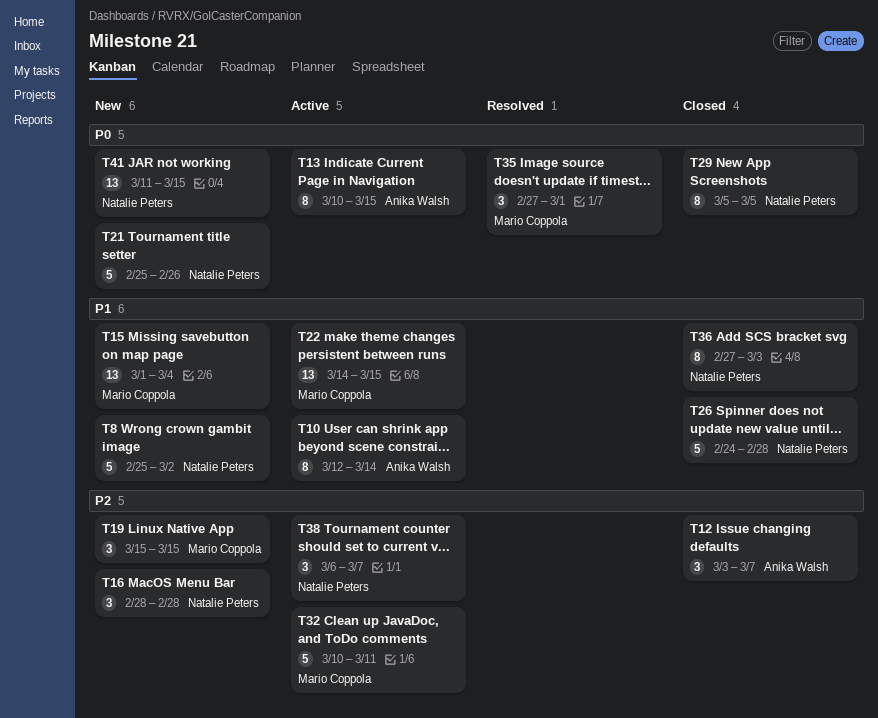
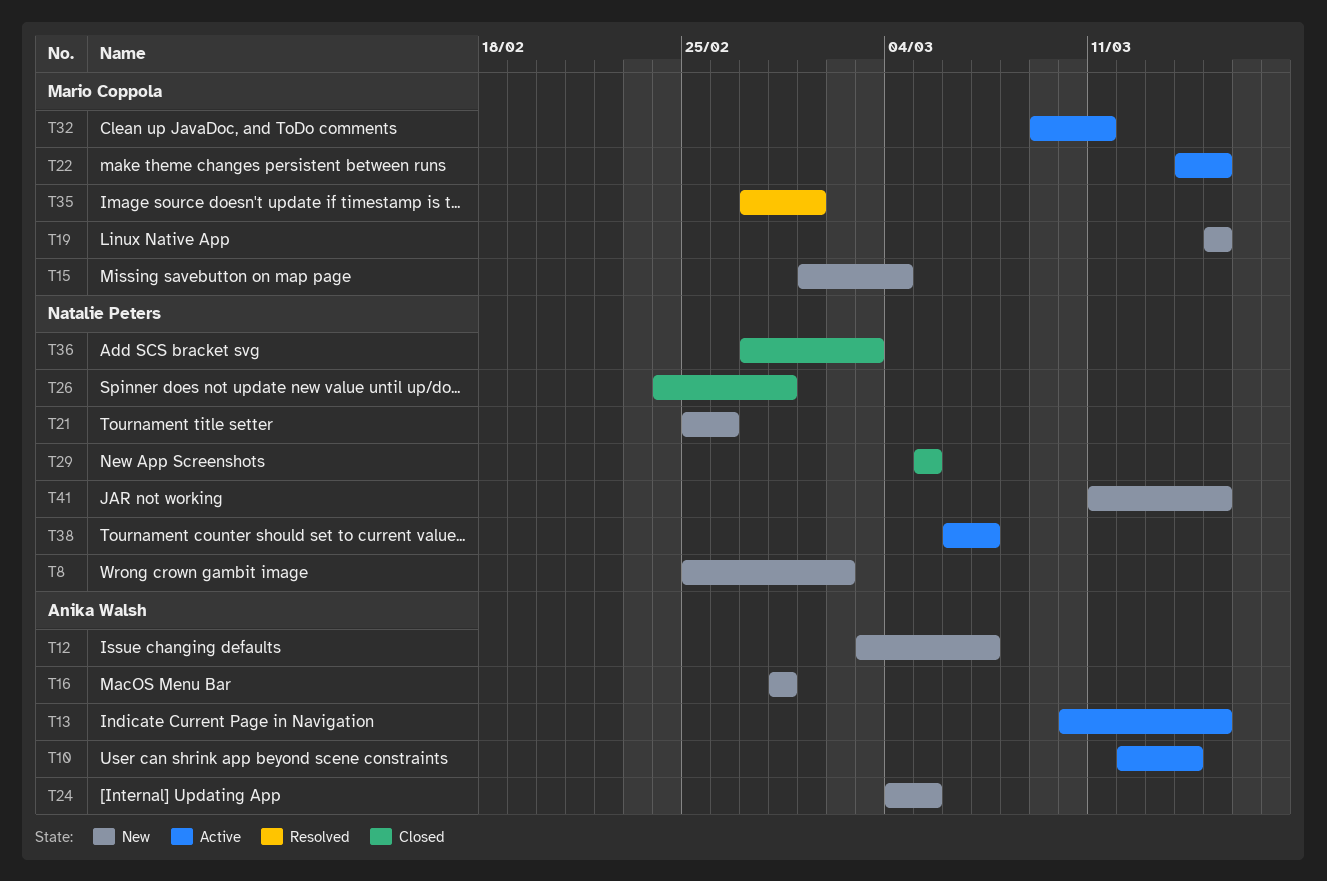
T12, status: Closed -> New
T16, owner: Natalie Peters -> Anika Walsh
T24: none -> present
T32, start: Mar 10 -> Mar 9

